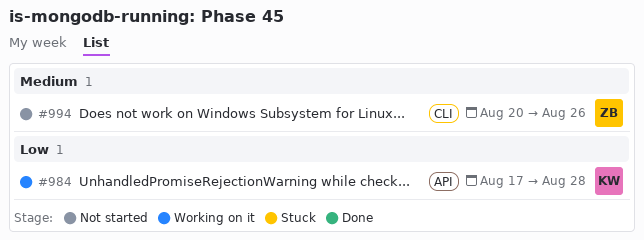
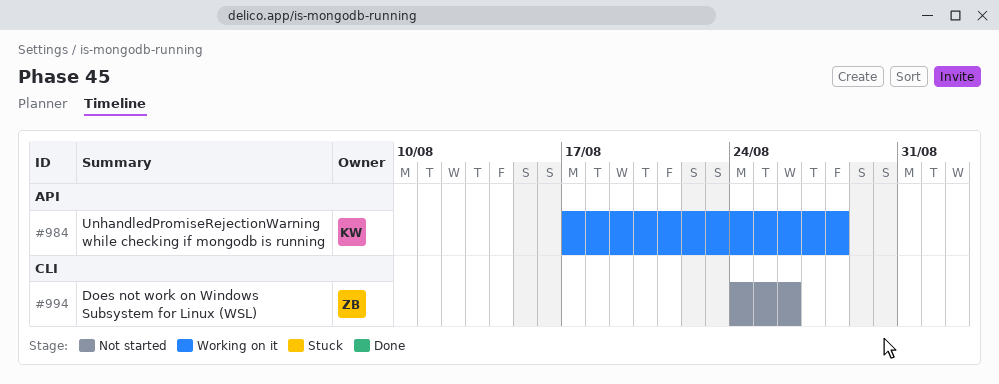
#994, start: Aug 20 -> Aug 24

